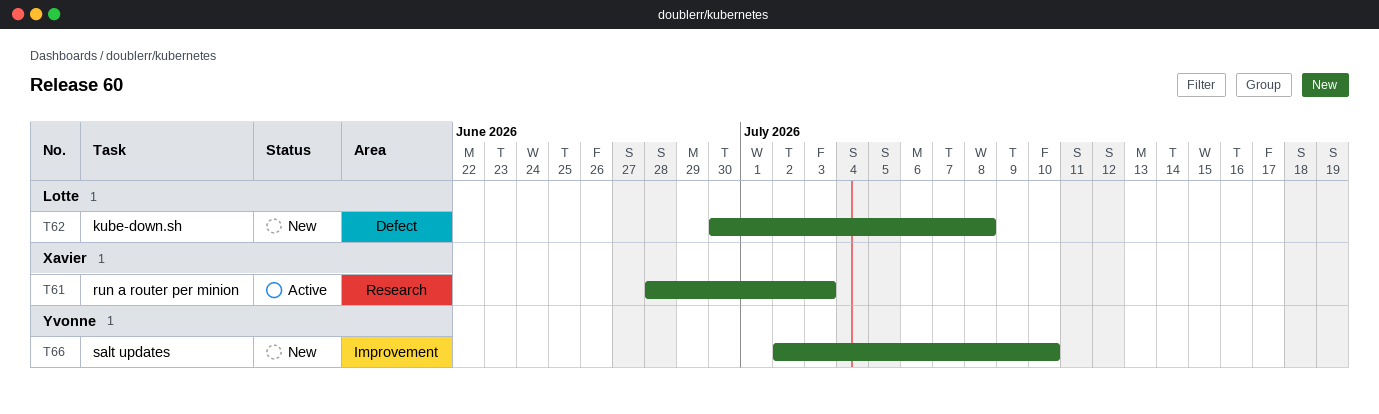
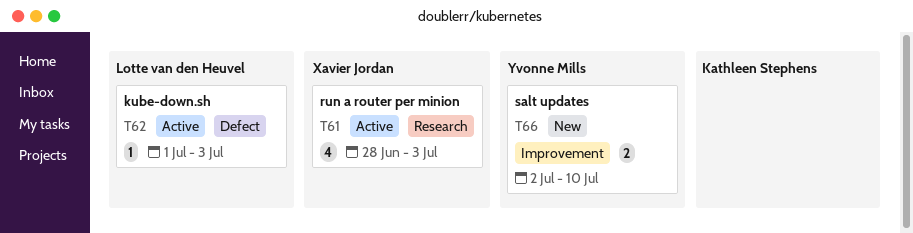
T62, status: New -> Active
T62, start: Jun 30 -> Jul 1
T62, due: Jul 8 -> Jul 3

